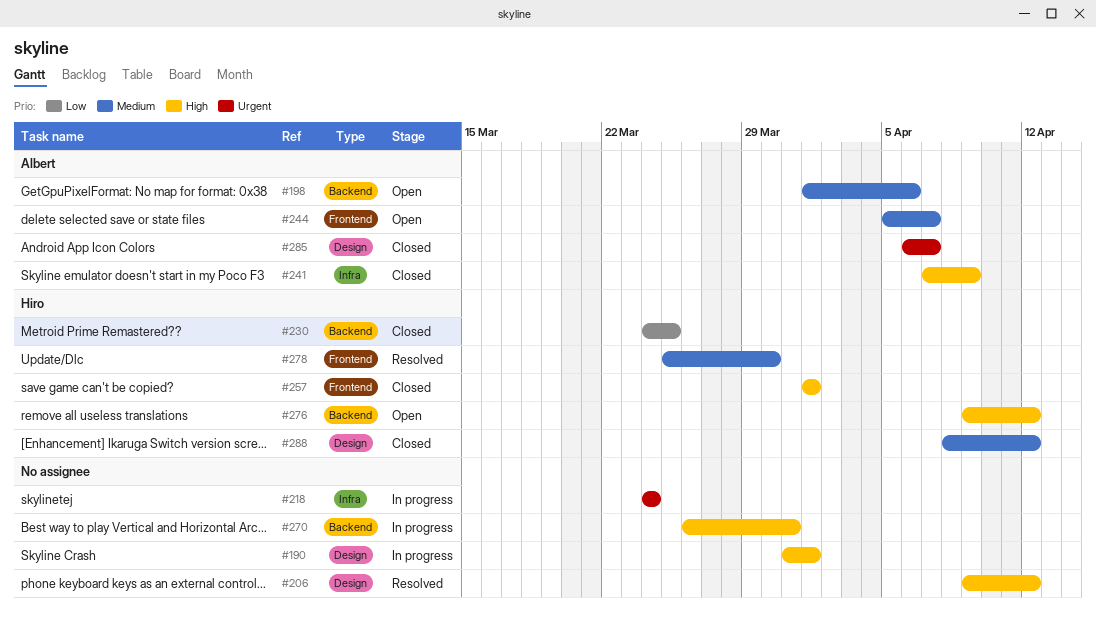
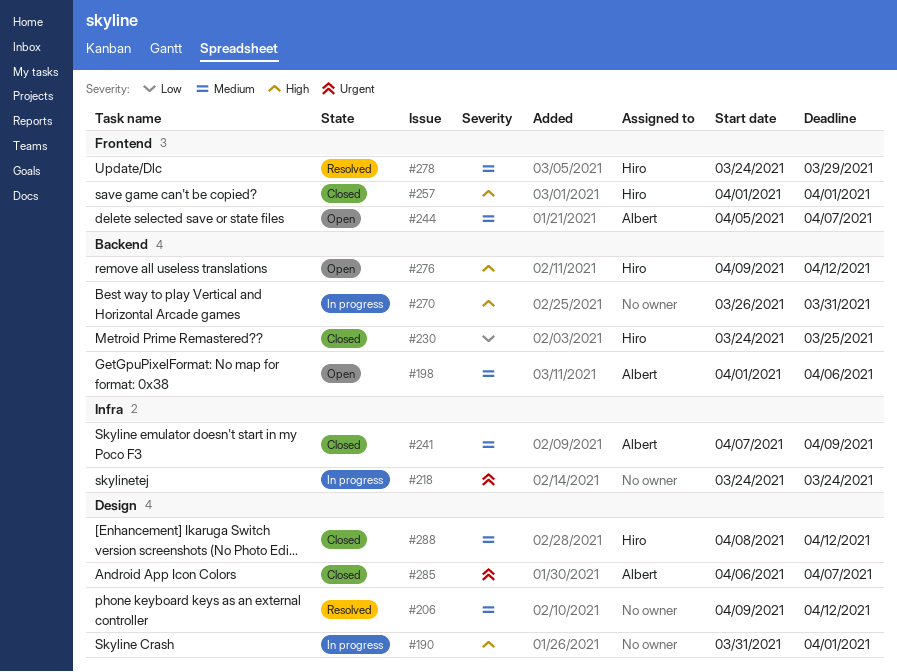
#206, priority: High -> Medium
#241, priority: High -> Medium
#278, start: Mar 25 -> Mar 24
#278, due: Mar 30 -> Mar 29

